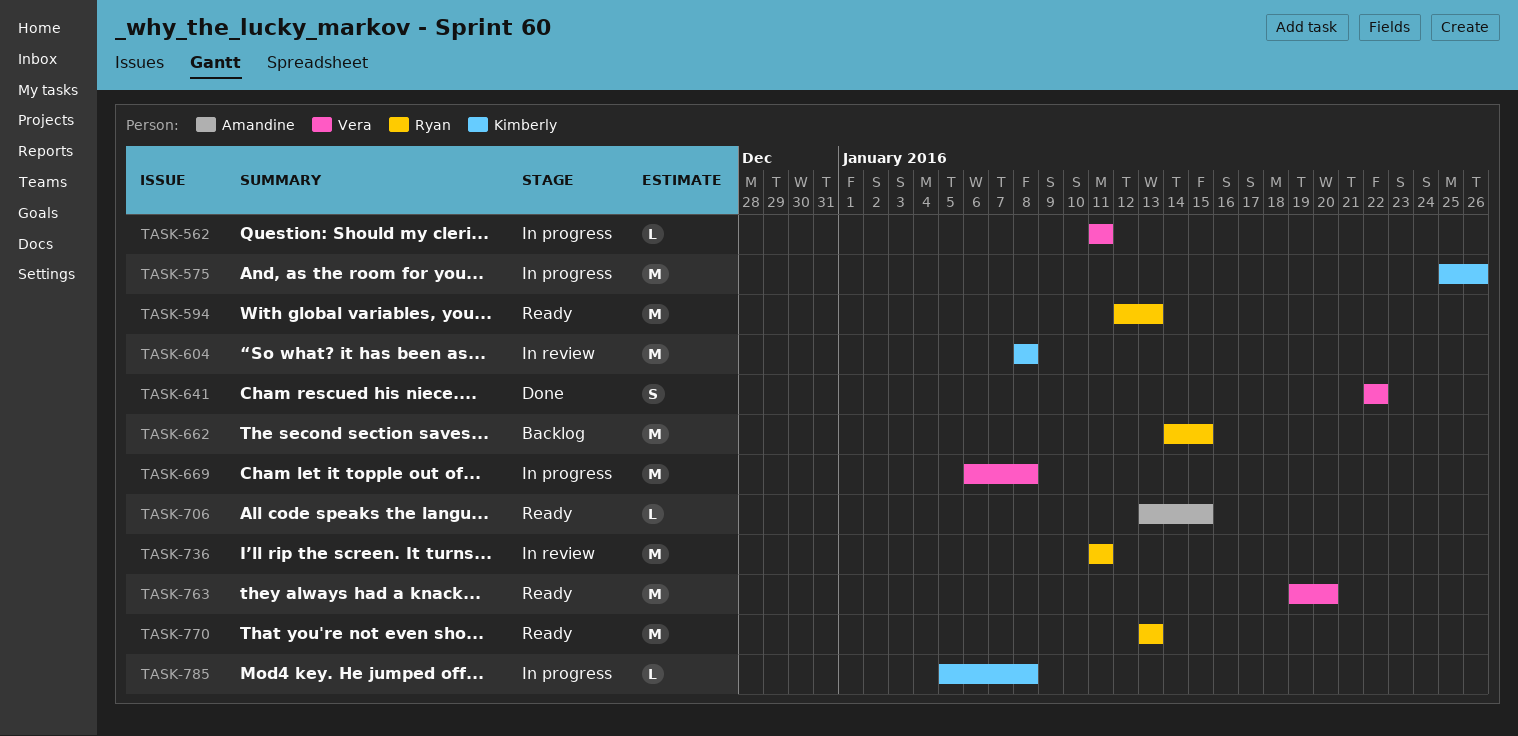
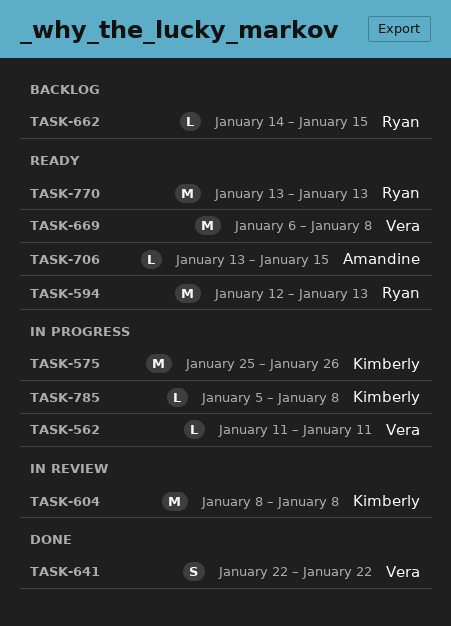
TASK-662, estimate: M -> L
TASK-669, status: In progress -> Ready
TASK-736: present -> none
TASK-763: present -> none

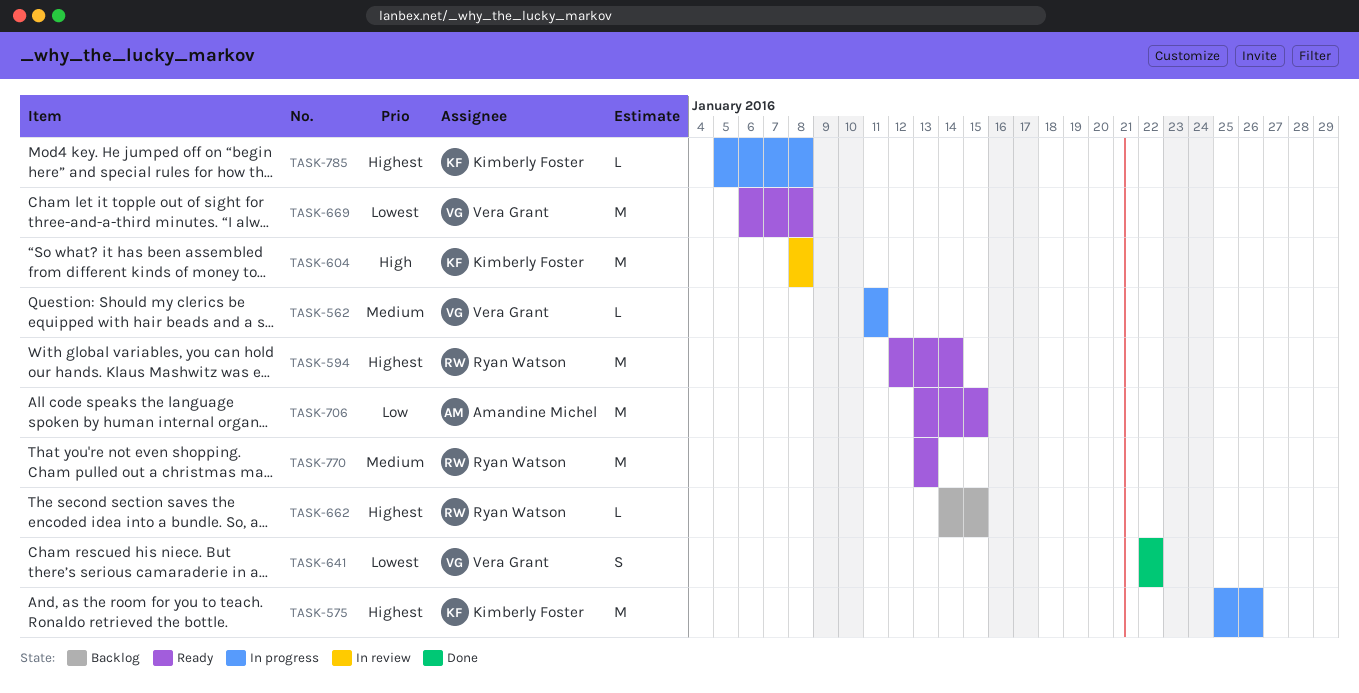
TASK-594, due: Jan 13 -> Jan 14
TASK-706, estimate: L -> M

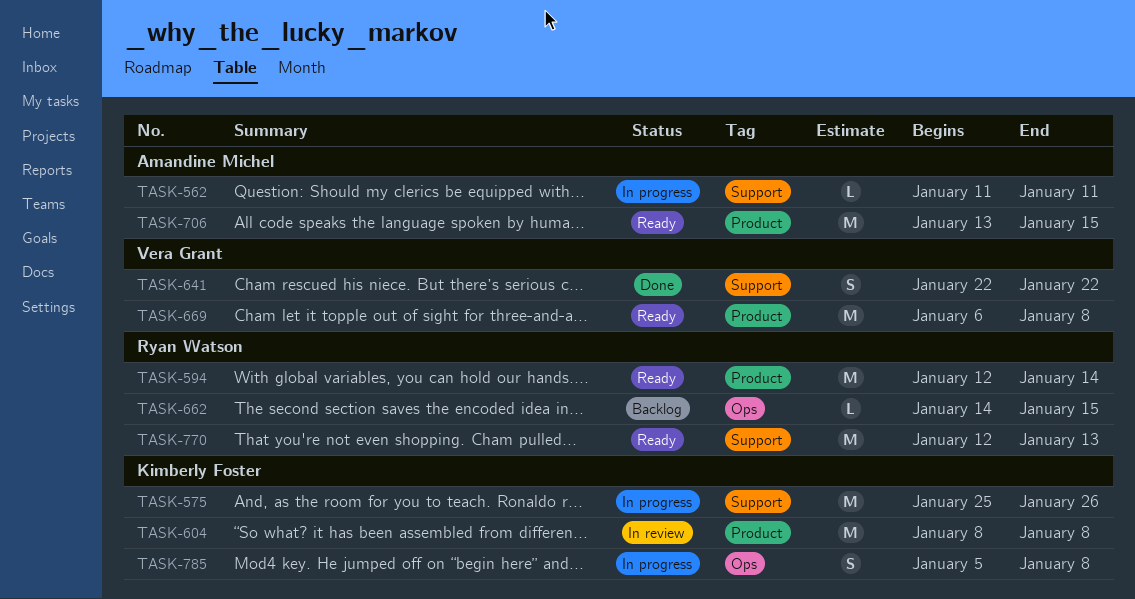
TASK-562, owner: Vera Grant -> Amandine Michel
TASK-770, start: Jan 13 -> Jan 12
TASK-785, estimate: L -> S

